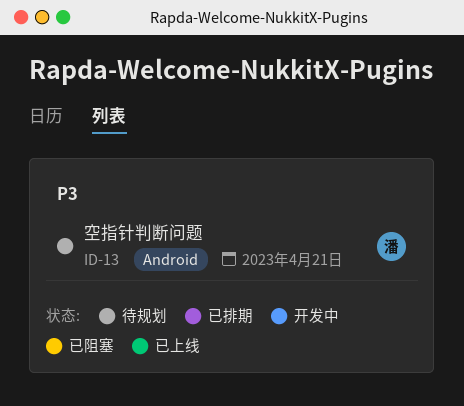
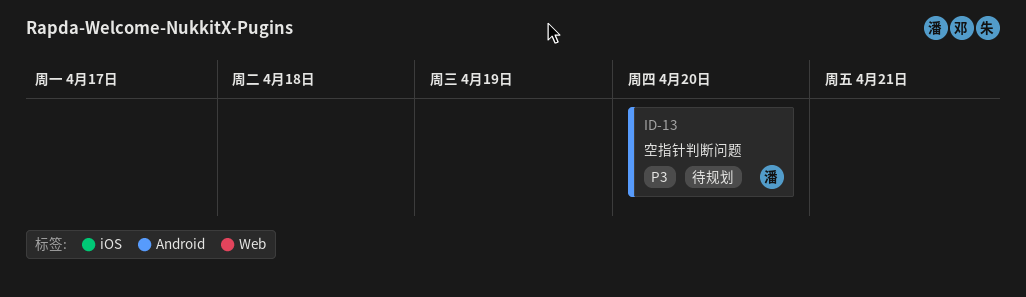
ID-13, due: Apr 21 -> Apr 20

